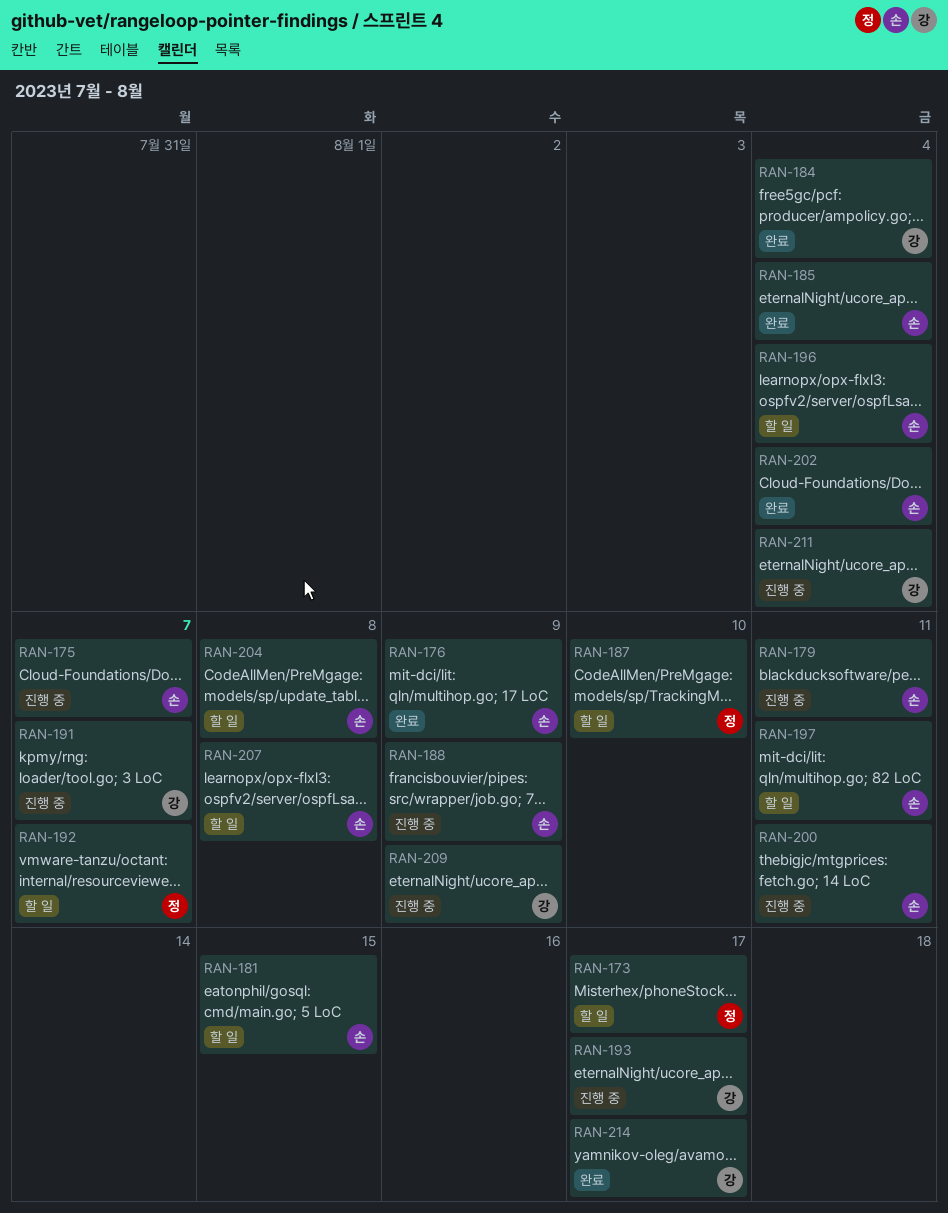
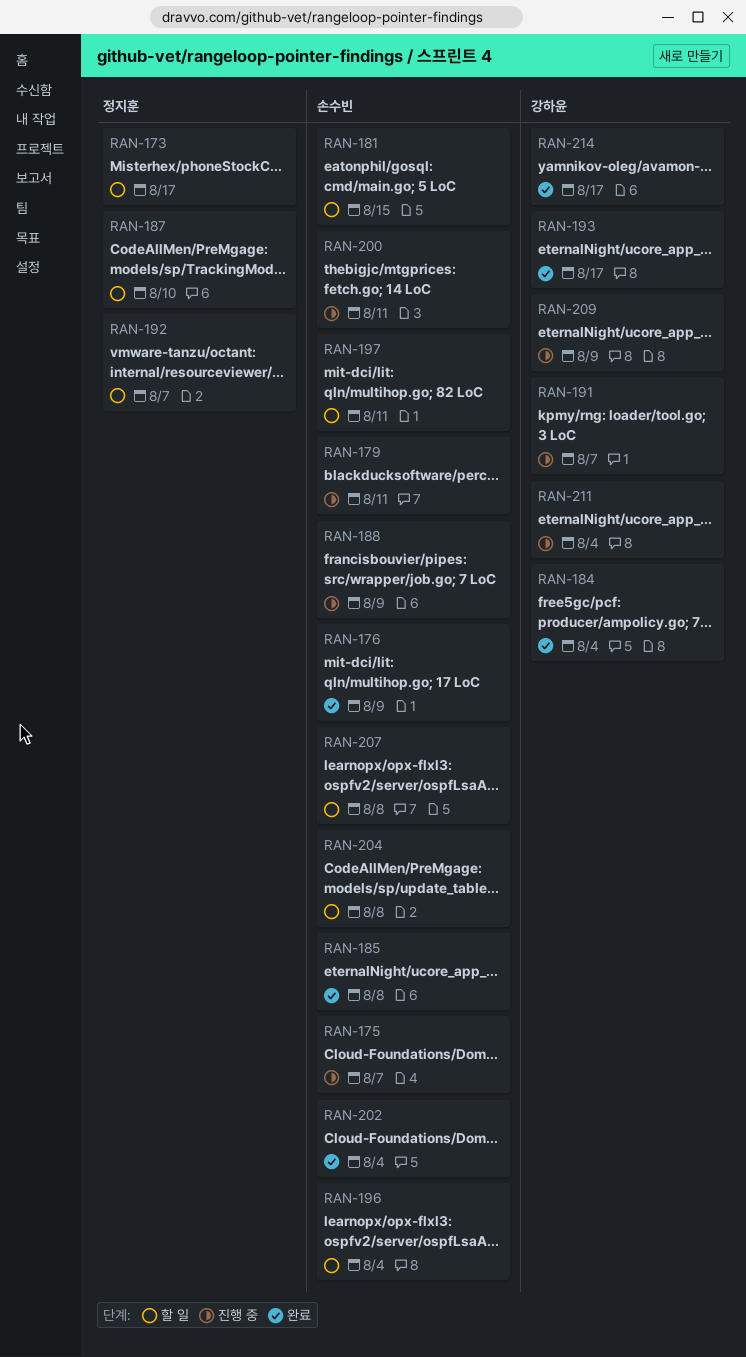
RAN-185, due: Aug 4 -> Aug 8
RAN-193, status: 진행 중 -> 완료

